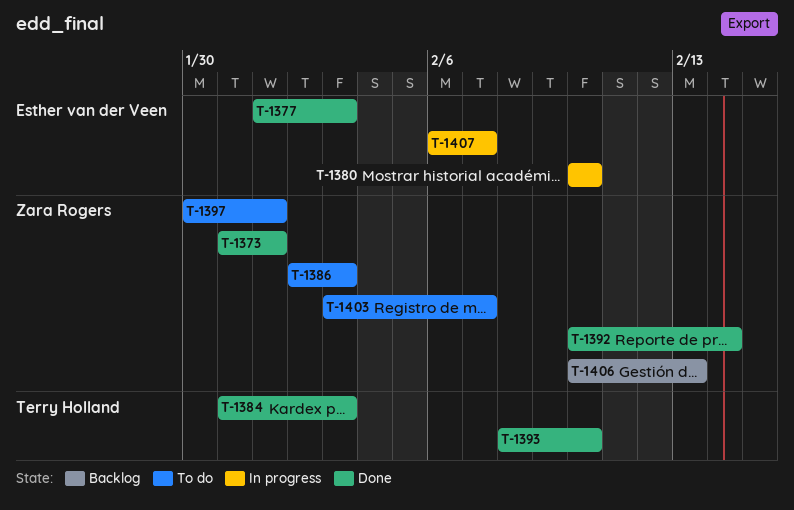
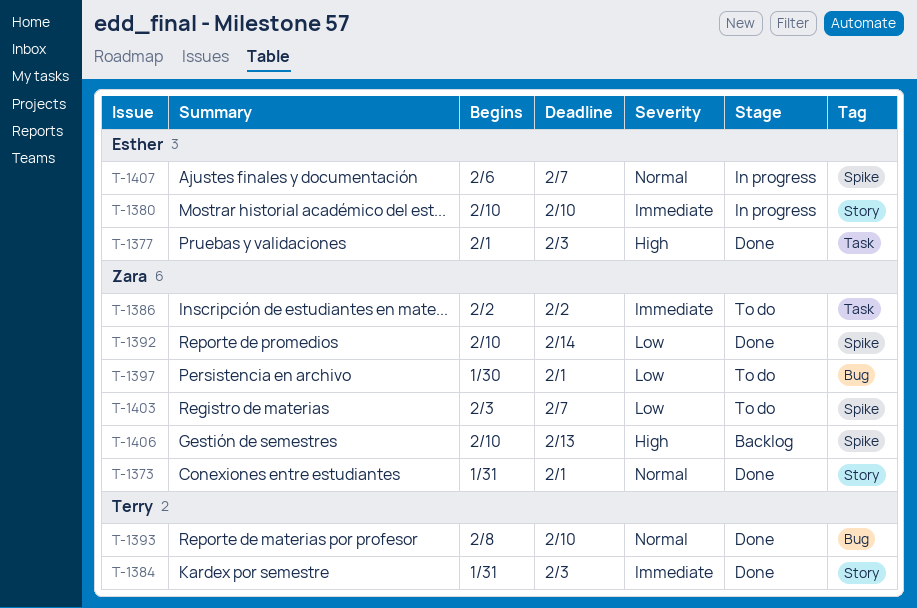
T-1386, due: Feb 3 -> Feb 2

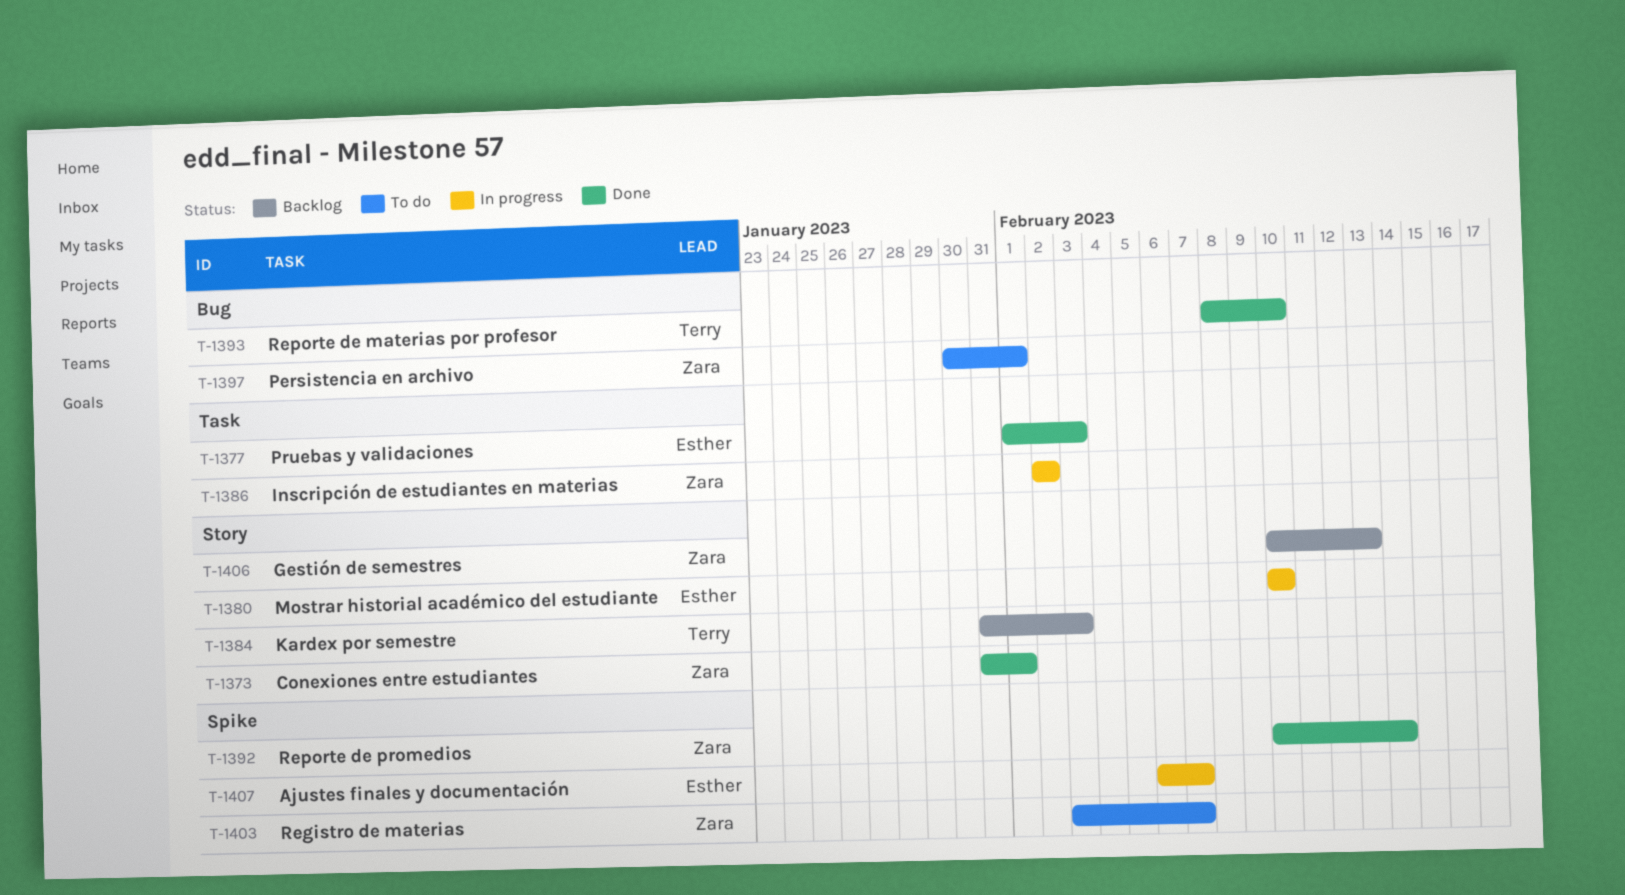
T-1384, status: Done -> Backlog
T-1386, status: To do -> In progress
T-1406, label: Spike -> Story

